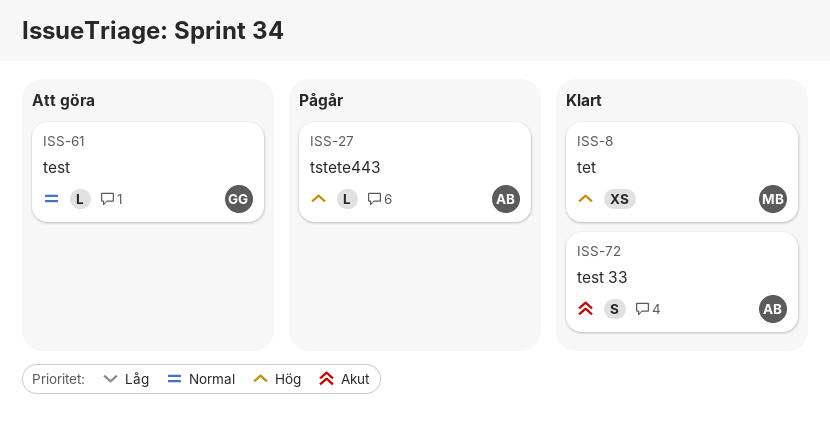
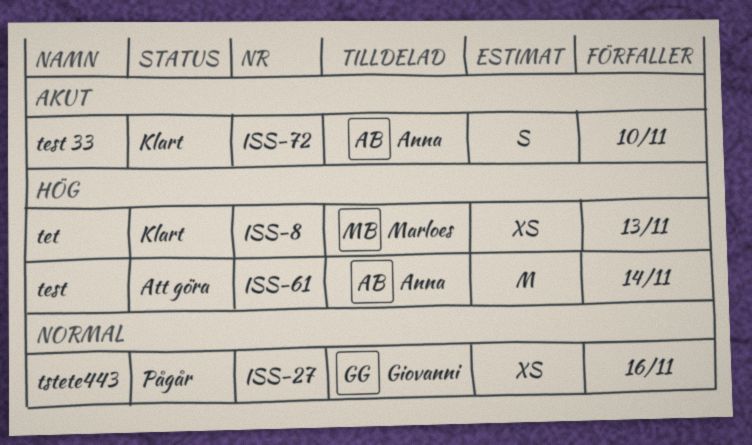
ISS-27, owner: Anna -> Giovanni
ISS-27, priority: Hög -> Normal
ISS-27, estimate: L -> XS
ISS-61, owner: Giovanni -> Anna
ISS-61, priority: Normal -> Hög
ISS-61, estimate: L -> M

